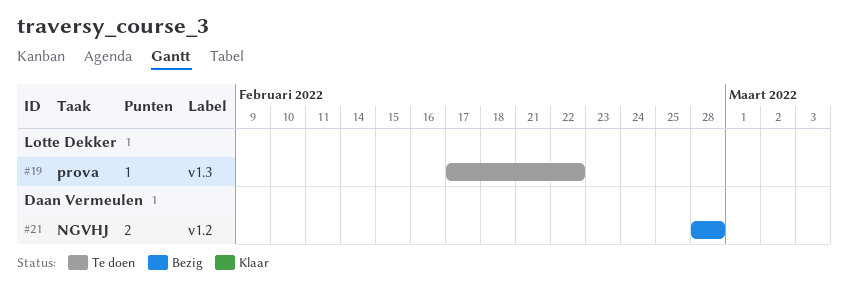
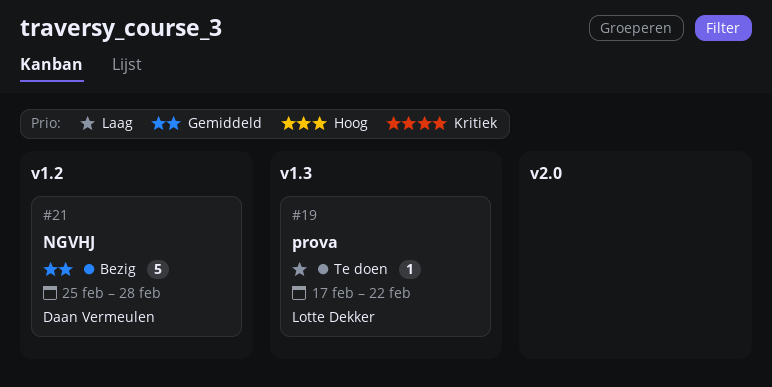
#21, estimate: 2 -> 5
#21, start: Feb 28 -> Feb 25

